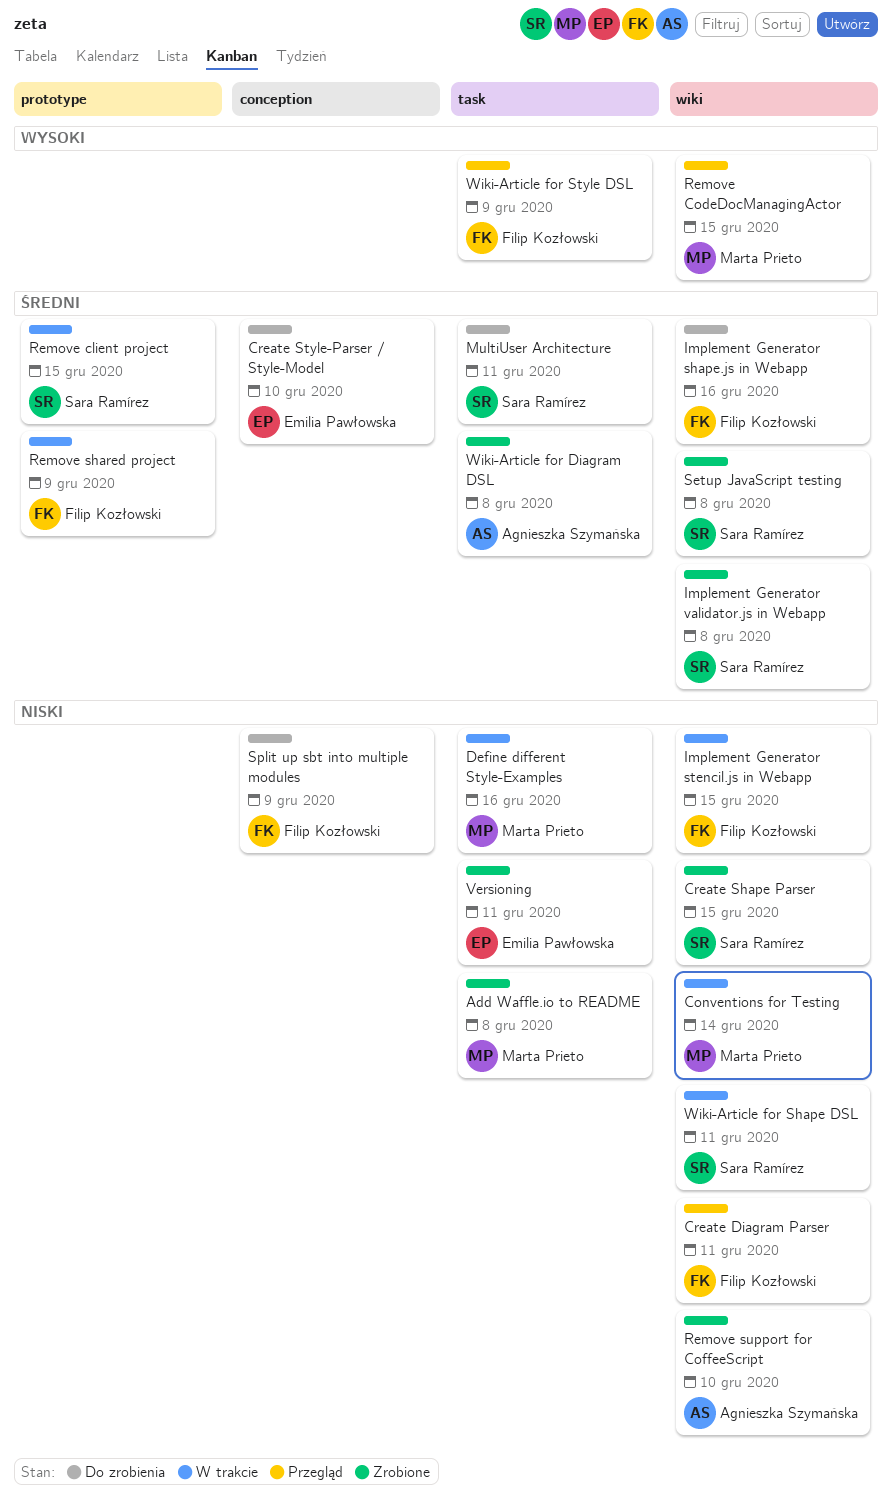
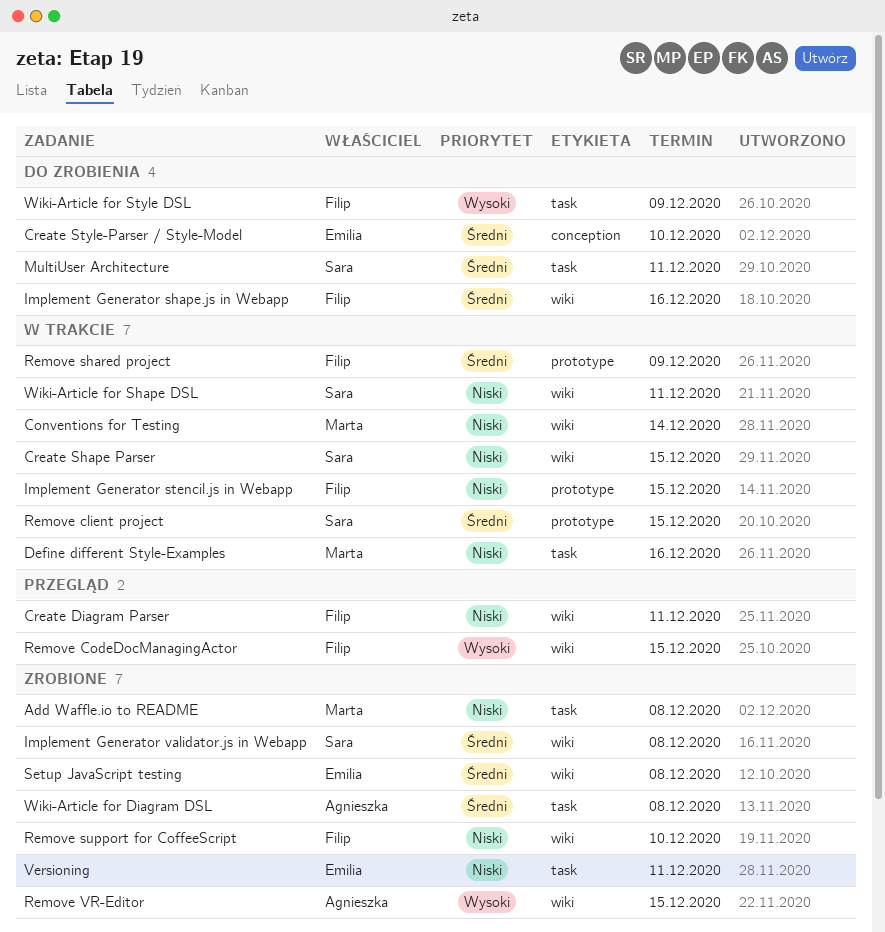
Create Shape Parser, status: Zrobione -> W trakcie
Implement Generator stencil.js in Webapp, label: wiki -> prototype
Remove CodeDocManagingActor, owner: Marta Prieto -> Filip Kozłowski
Remove support for CoffeeScript, owner: Agnieszka Szymańska -> Filip Kozłowski
Remove VR-Editor: none -> present
Setup JavaScript testing, owner: Sara Ramírez -> Emilia Pawłowska
Split up sbt into multiple modules: present -> none
Wiki-Article for Style DSL, status: Przegląd -> Do zrobienia

